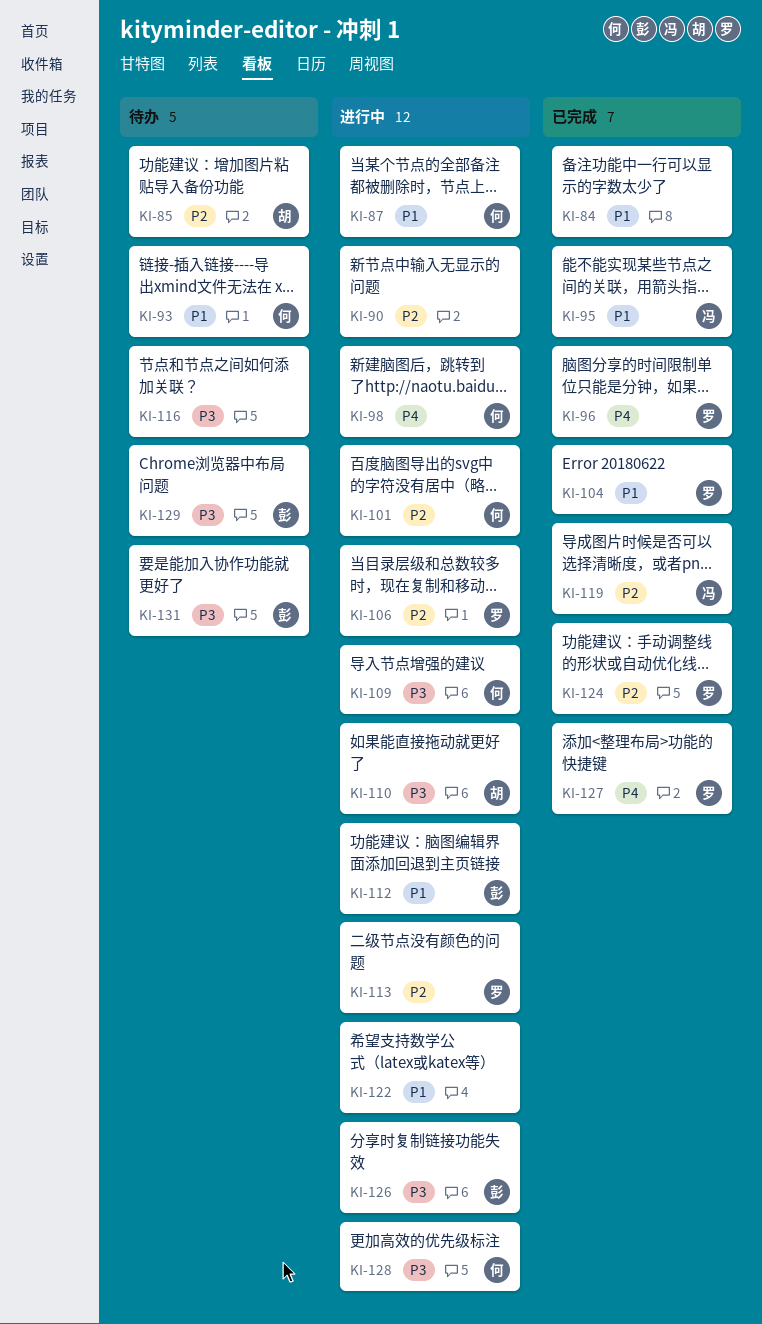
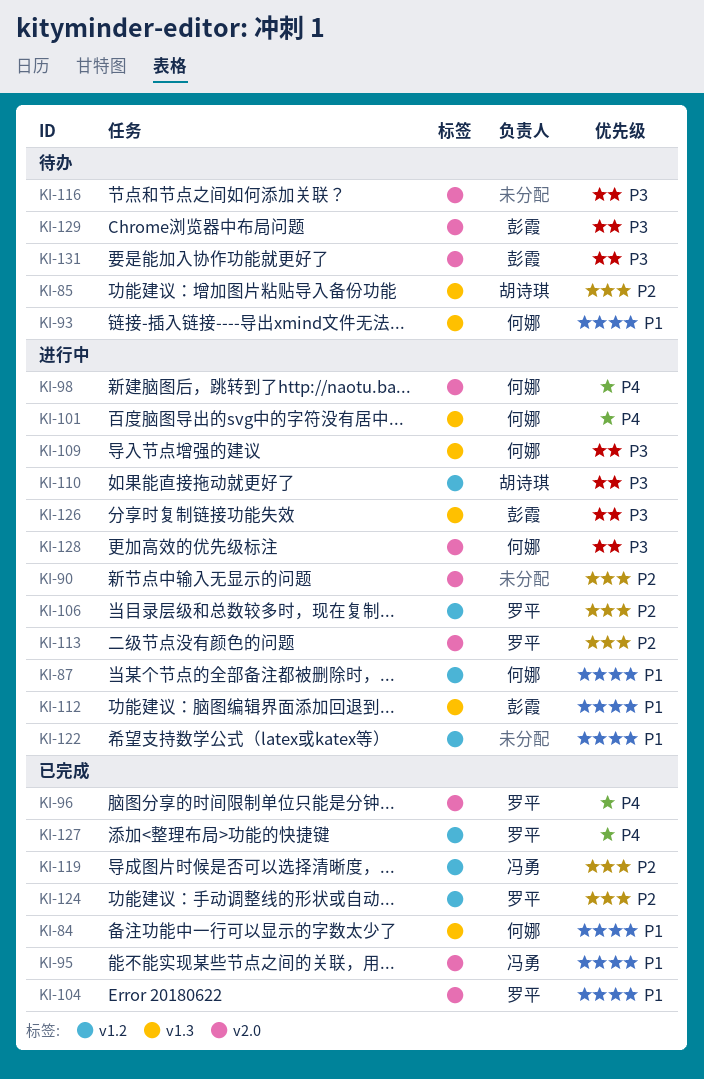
KI-84, owner: none -> 何娜
KI-101, priority: P2 -> P4

